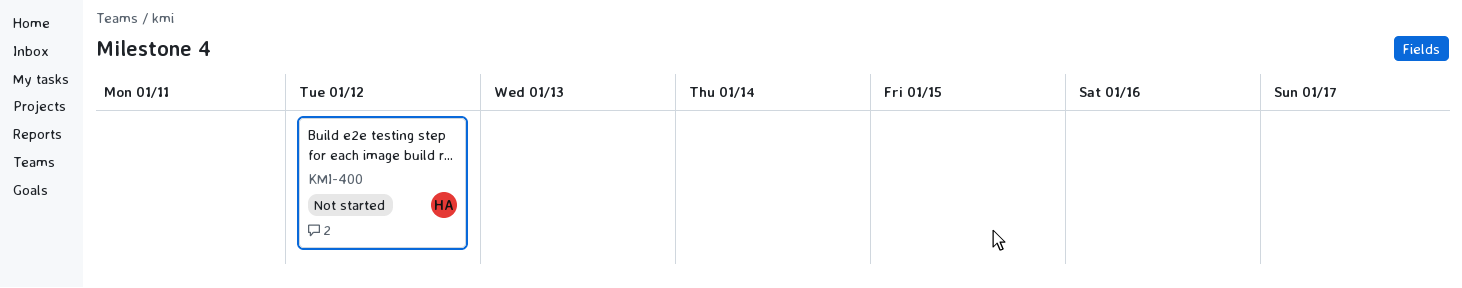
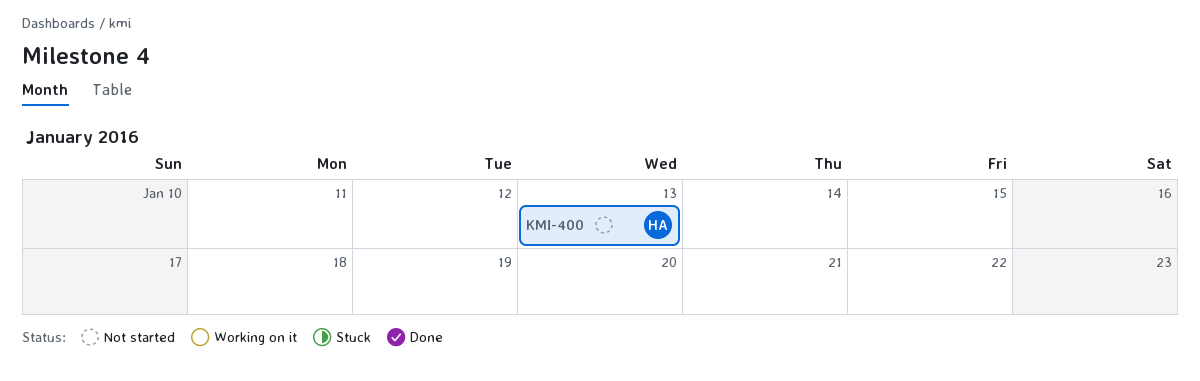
KMI-400, due: Jan 12 -> Jan 13

